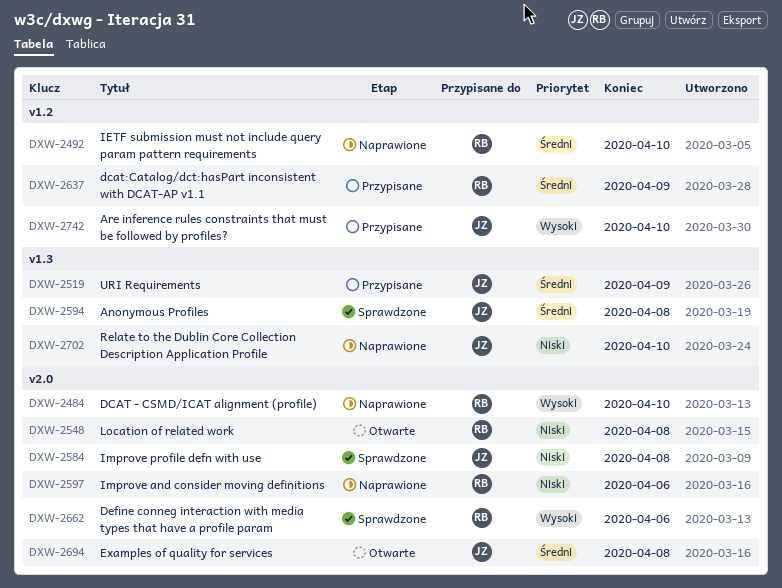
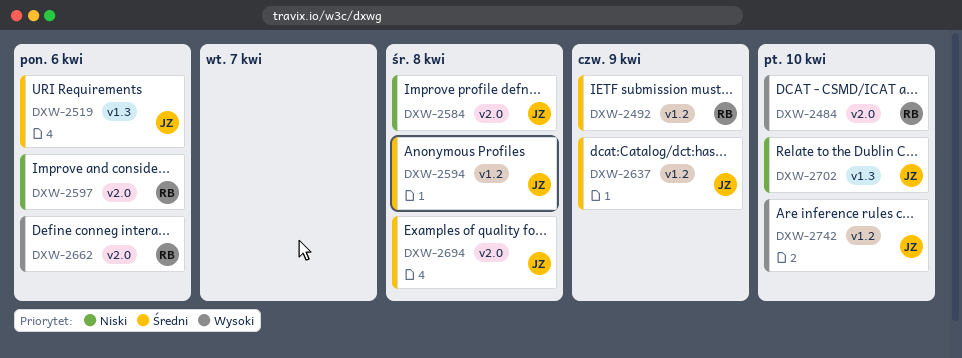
DXW-2492, due: Apr 10 -> Apr 9
DXW-2519, due: Apr 9 -> Apr 6
DXW-2548: present -> none
DXW-2594, label: v1.3 -> v1.2
DXW-2637, owner: RB -> JZ

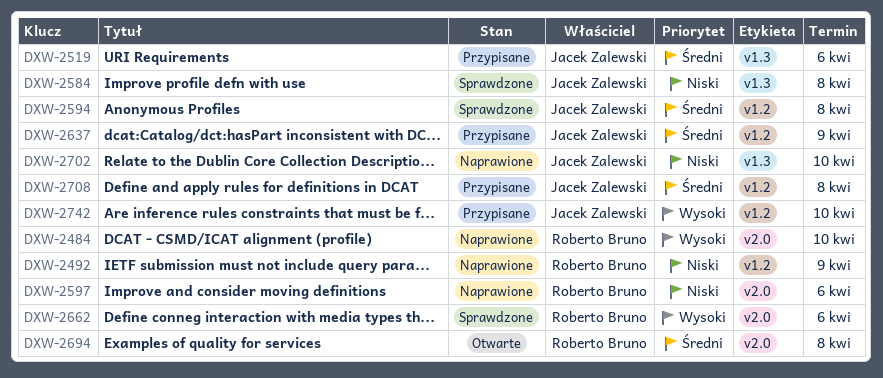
DXW-2492, priority: Średni -> Niski
DXW-2584, label: v2.0 -> v1.3
DXW-2694, owner: Jacek Zalewski -> Roberto Bruno
DXW-2708: none -> present

